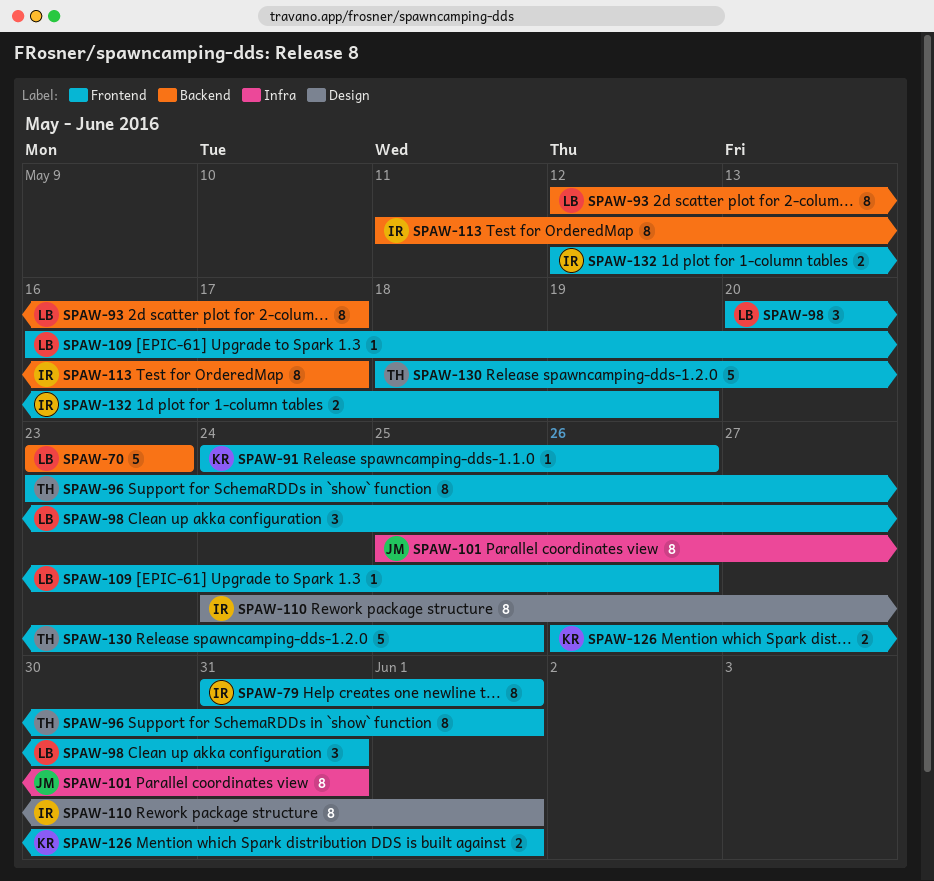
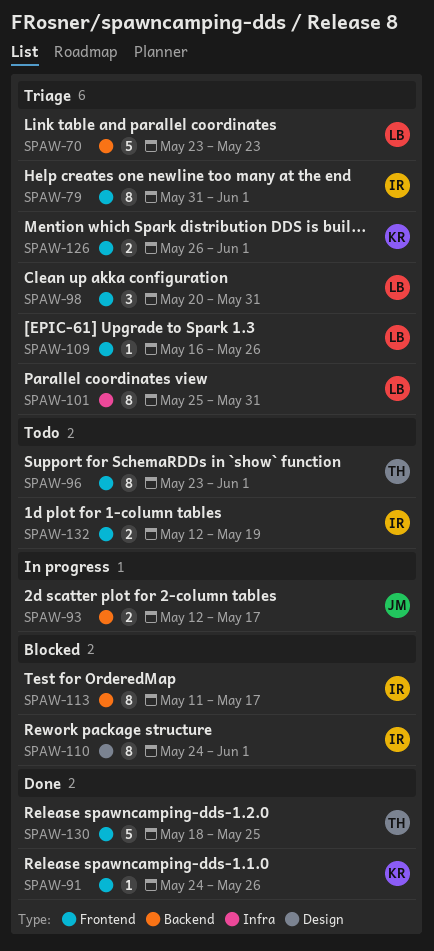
SPAW-93, owner: LB -> JM
SPAW-93, estimate: 8 -> 2
SPAW-101, owner: JM -> LB

